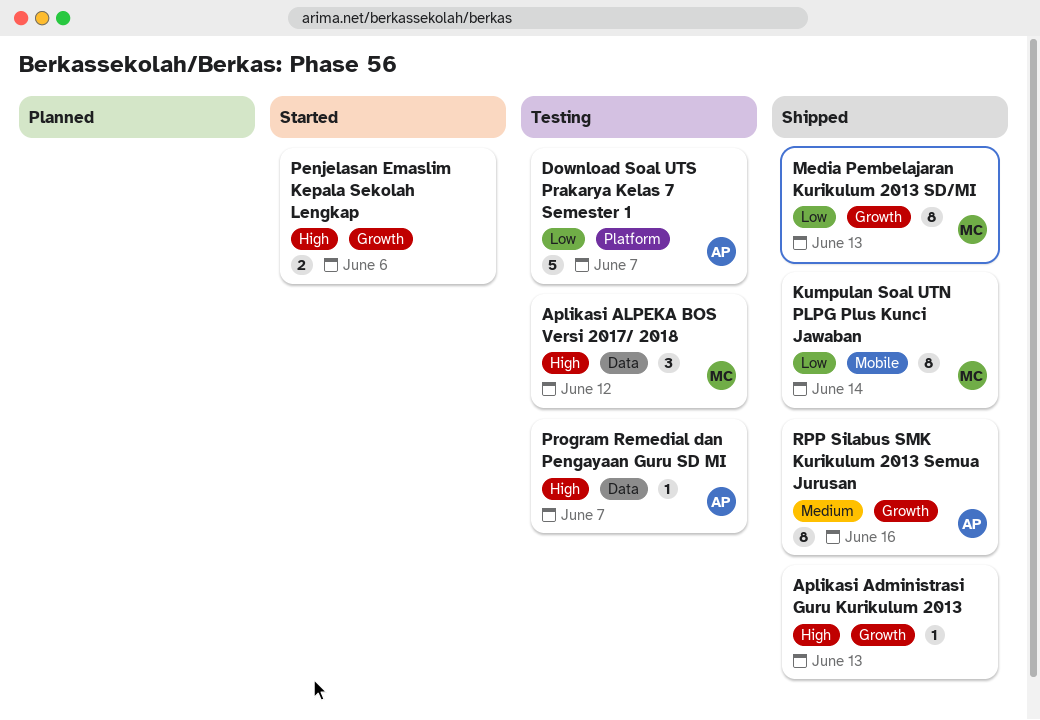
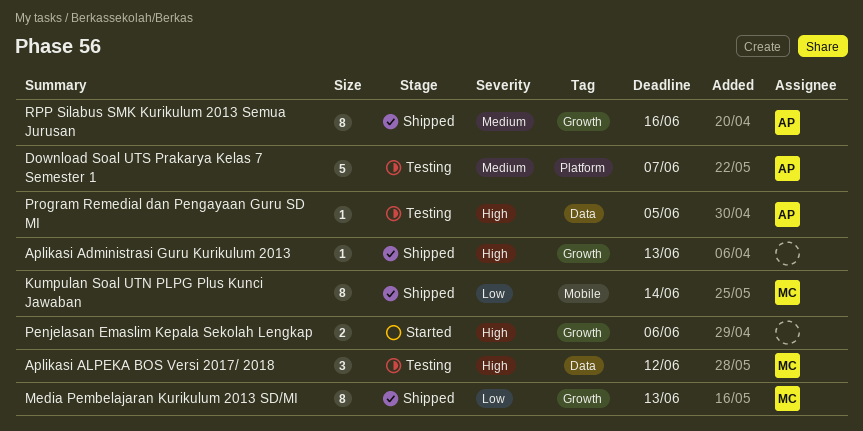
Download Soal UTS Prakarya Kelas 7 Semester 1, priority: Low -> Medium
Program Remedial dan Pengayaan Guru SD MI, due: Jun 7 -> Jun 5

